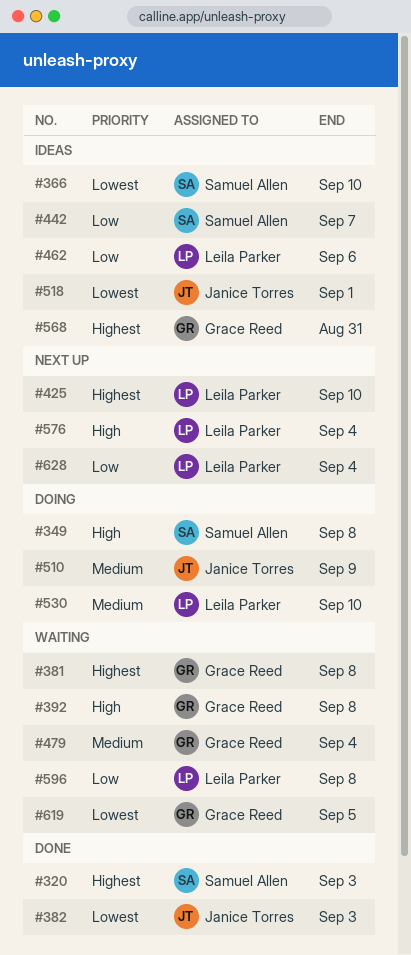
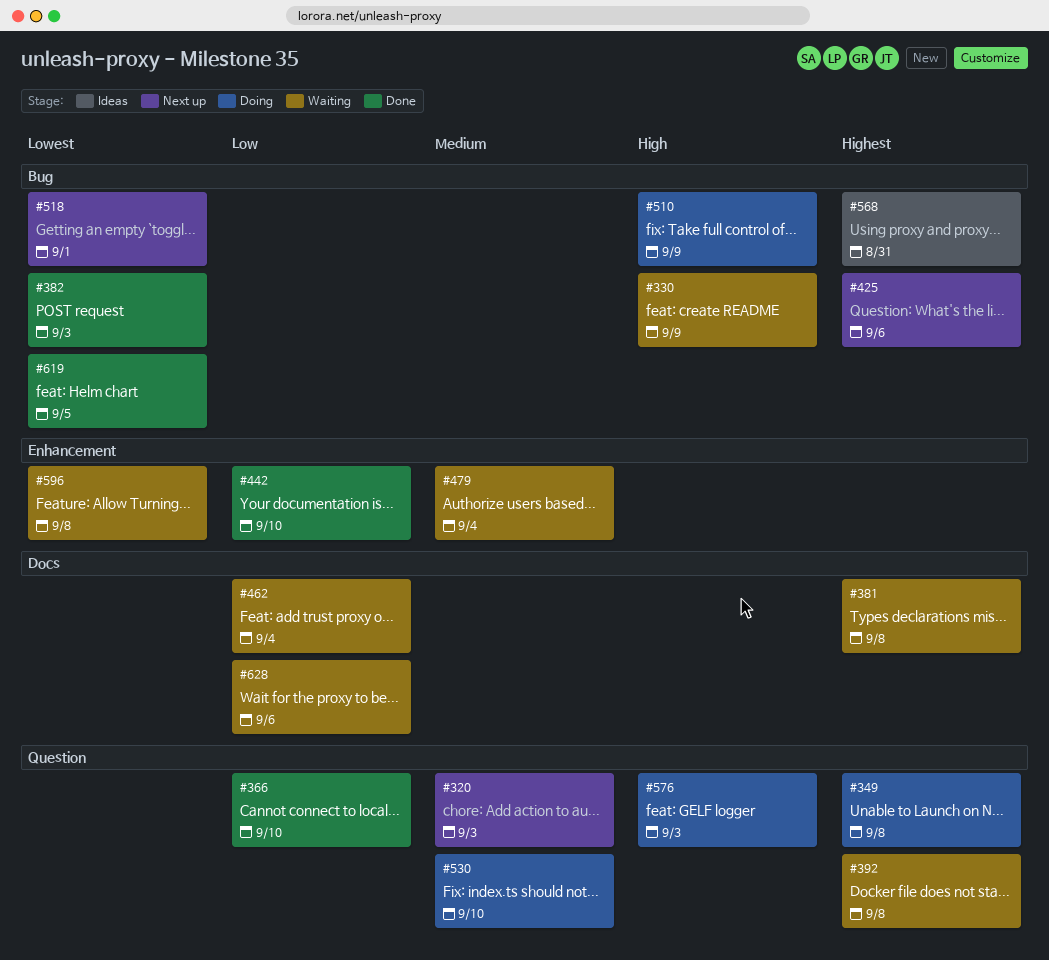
#320, status: Done -> Next up
#320, priority: Highest -> Medium
#330: none -> present
#349, priority: High -> Highest
#366, status: Ideas -> Done
#366, priority: Lowest -> Low
#392, priority: High -> Highest
#425, due: Sep 10 -> Sep 6
#442, status: Ideas -> Done
#442, due: Sep 7 -> Sep 10
#462, status: Ideas -> Waiting
#462, due: Sep 6 -> Sep 4
#510, priority: Medium -> High
#518, status: Ideas -> Next up
#576, status: Next up -> Doing
#576, due: Sep 4 -> Sep 3
#596, priority: Low -> Lowest
#619, status: Waiting -> Done
#628, status: Next up -> Waiting
#628, due: Sep 4 -> Sep 6

